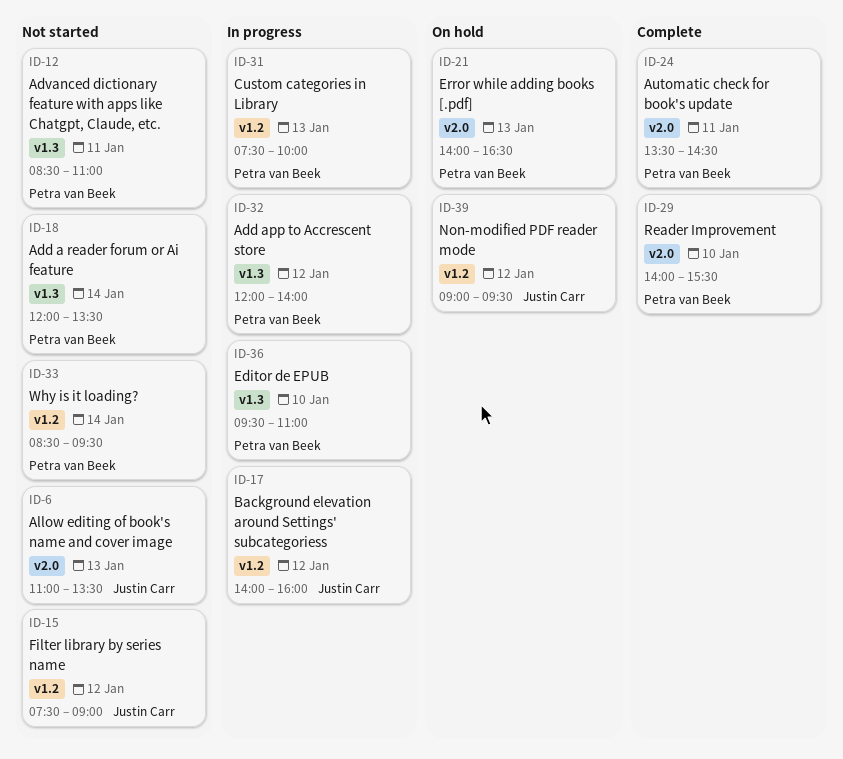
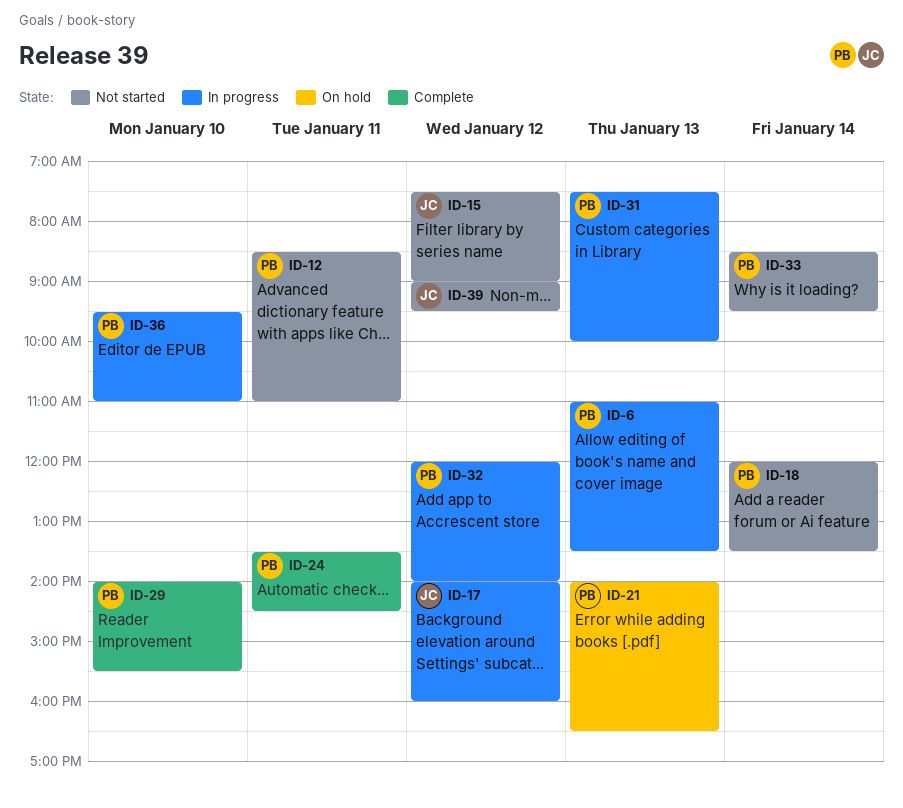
ID-6, status: Not started -> In progress
ID-6, owner: Justin Carr -> Petra van Beek
ID-39, status: On hold -> Not started

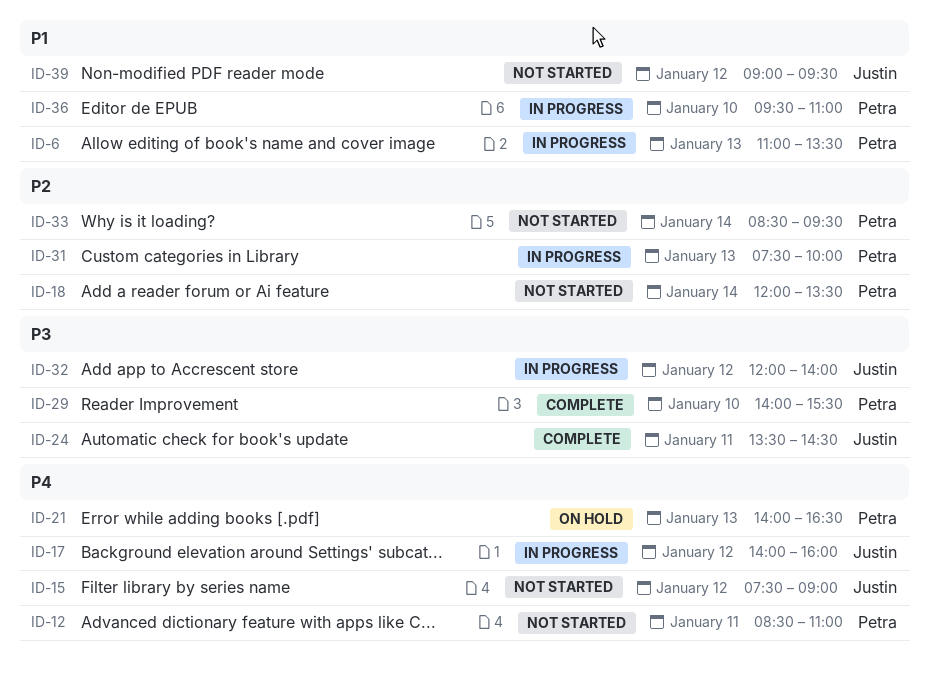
ID-24, owner: Petra -> Justin
ID-32, owner: Petra -> Justin

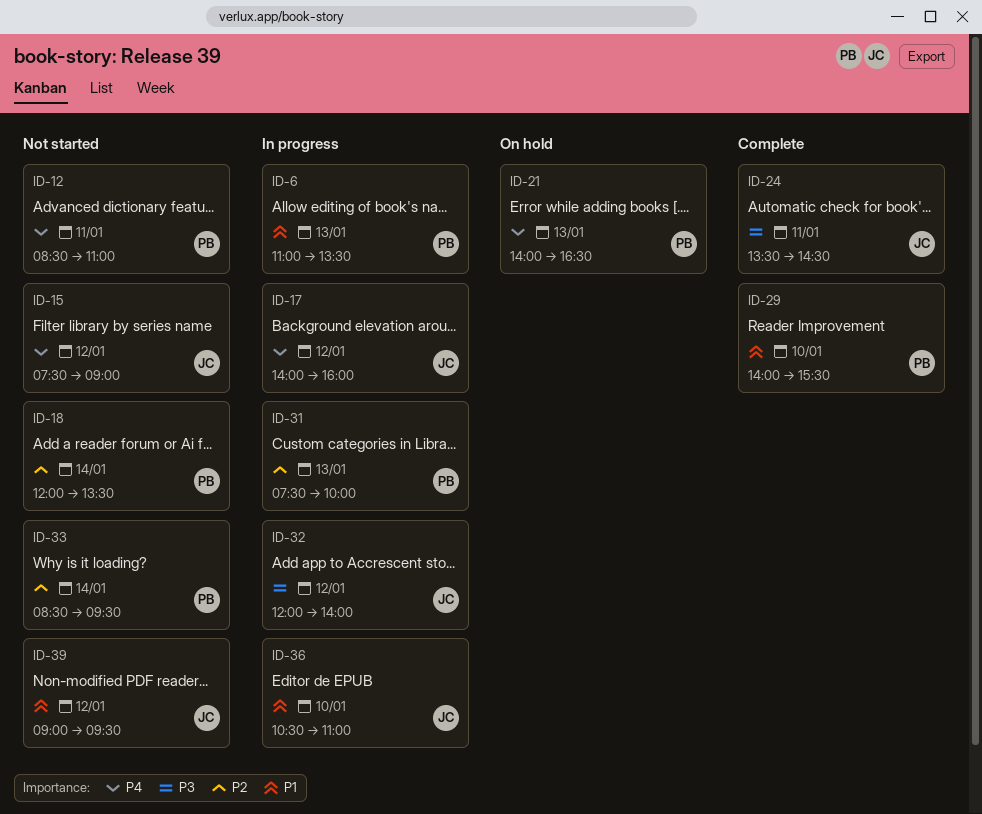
ID-29, priority: P3 -> P1
ID-36, owner: Petra -> Justin
ID-36, begins: 09:30 -> 10:30

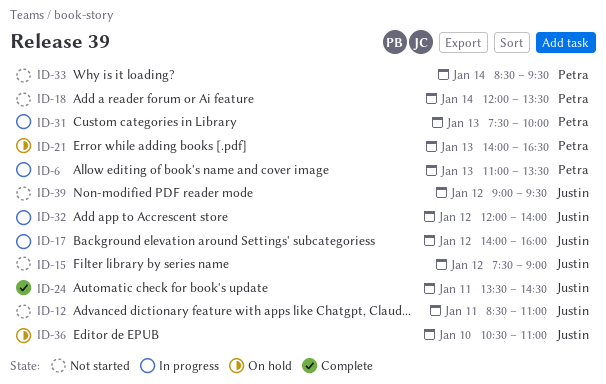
ID-12, owner: Petra -> Justin
ID-29: present -> none
ID-36, status: In progress -> On hold

